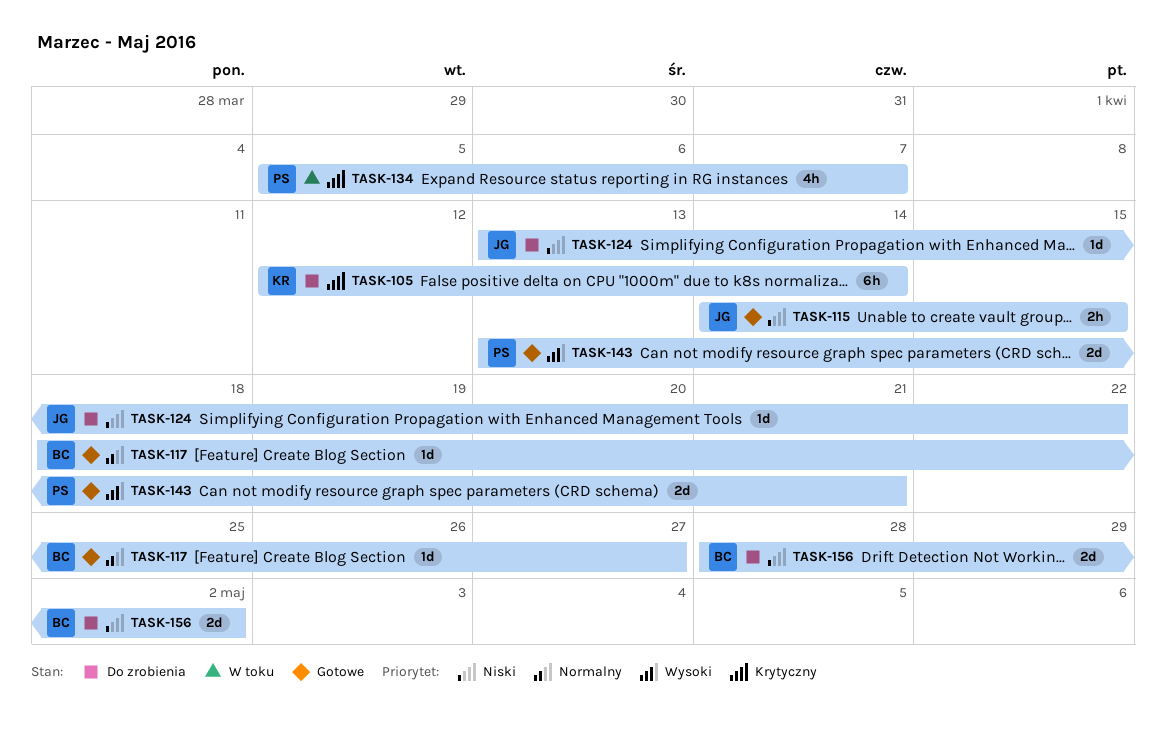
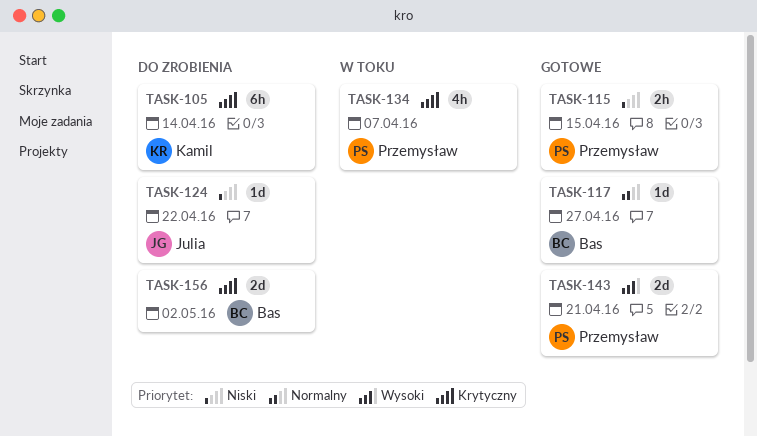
TASK-115, owner: Julia -> Przemysław
TASK-156, priority: Niski -> Krytyczny

